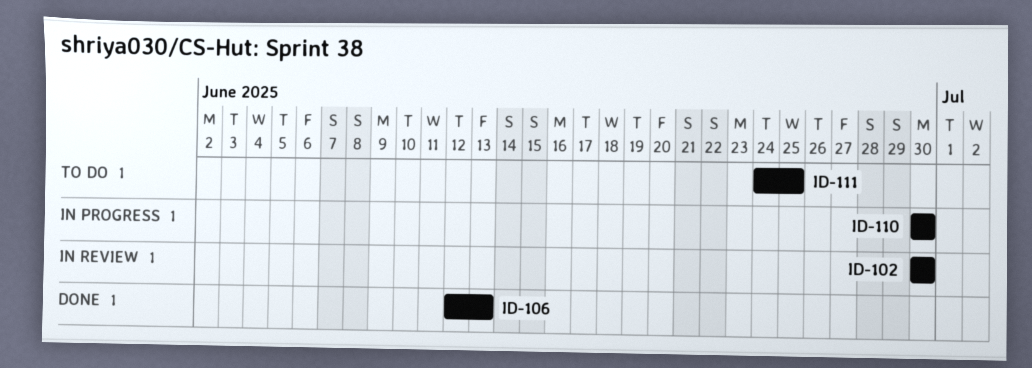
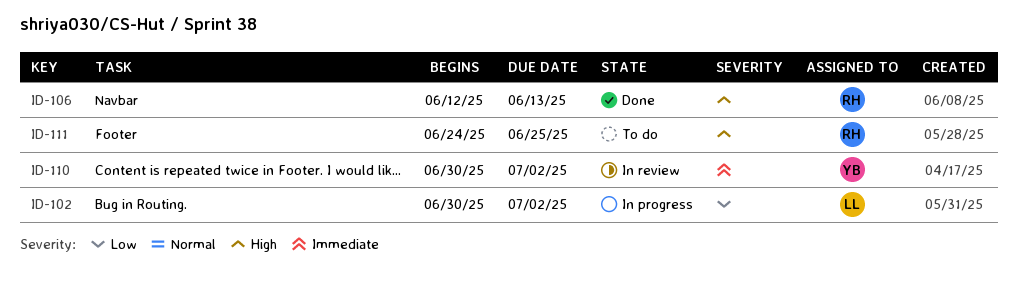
ID-102, status: In review -> In progress
ID-102, due: Jun 30 -> Jul 2
ID-110, status: In progress -> In review
ID-110, due: Jun 30 -> Jul 2

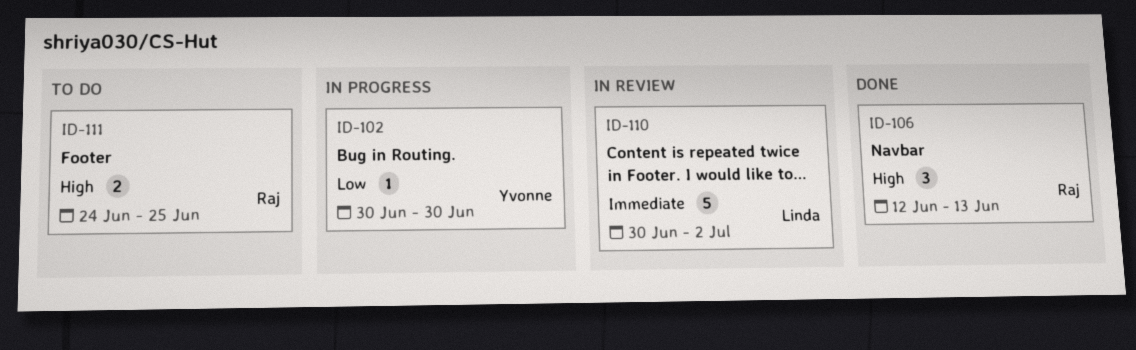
ID-102, owner: Linda -> Yvonne
ID-102, due: Jul 2 -> Jun 30
ID-110, owner: Yvonne -> Linda

